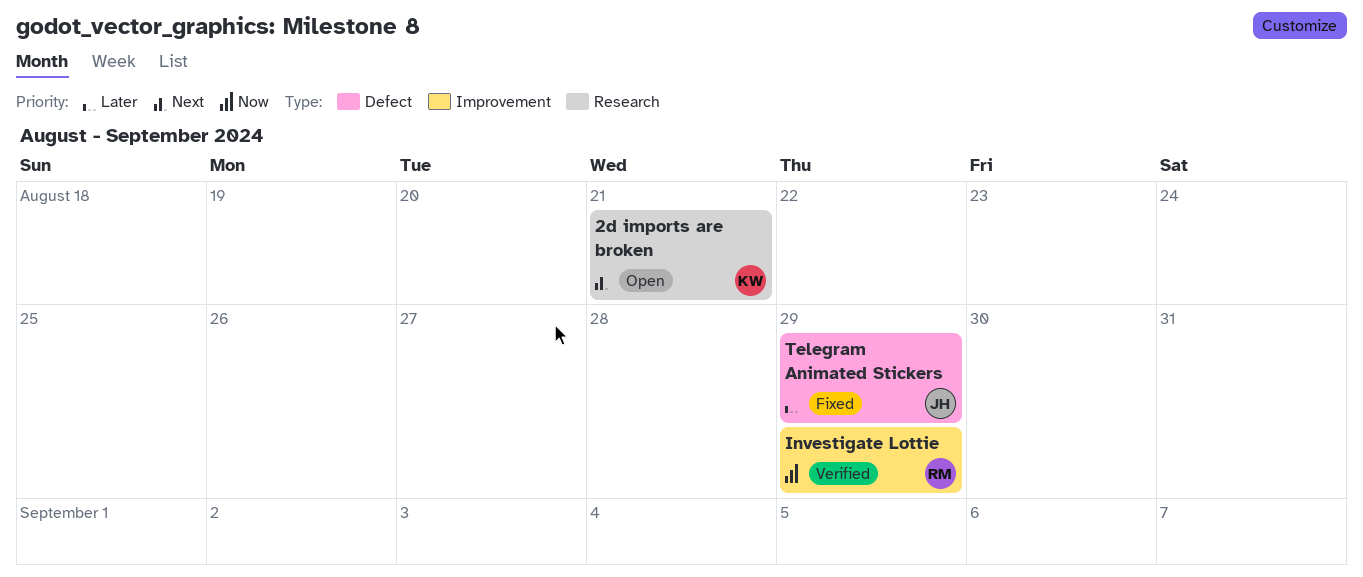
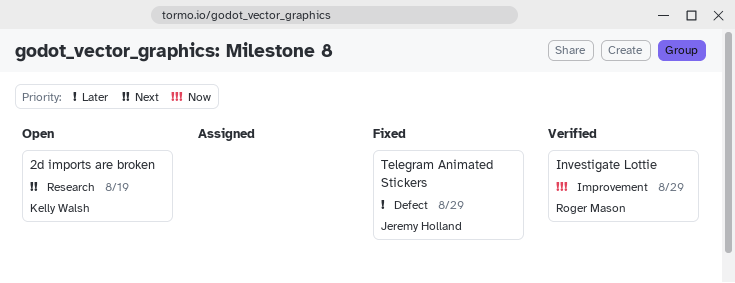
2d imports are broken, due: Aug 21 -> Aug 19

